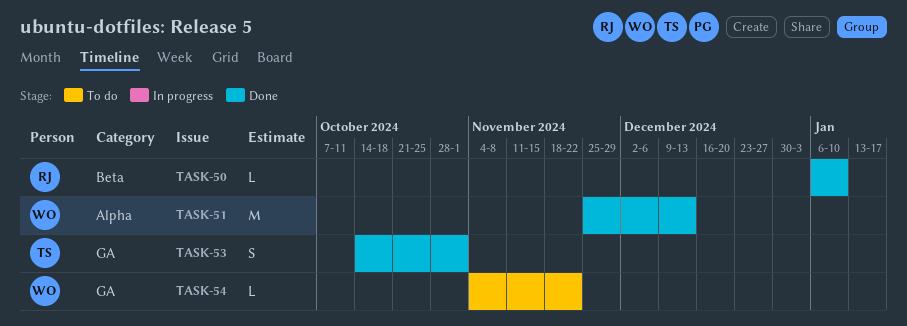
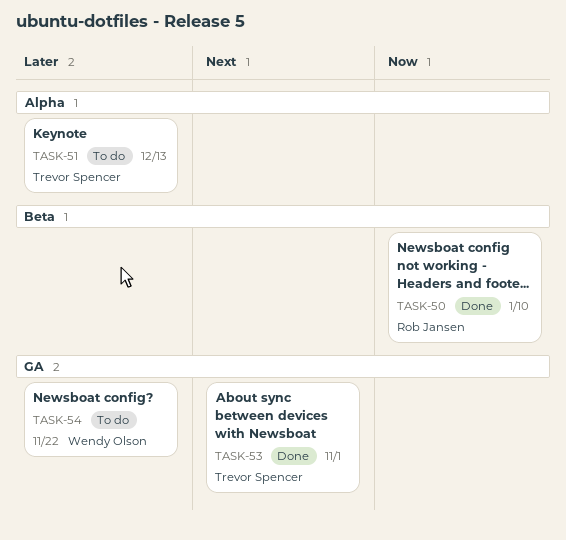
TASK-51, status: Done -> To do
TASK-51, owner: Wendy Olson -> Trevor Spencer

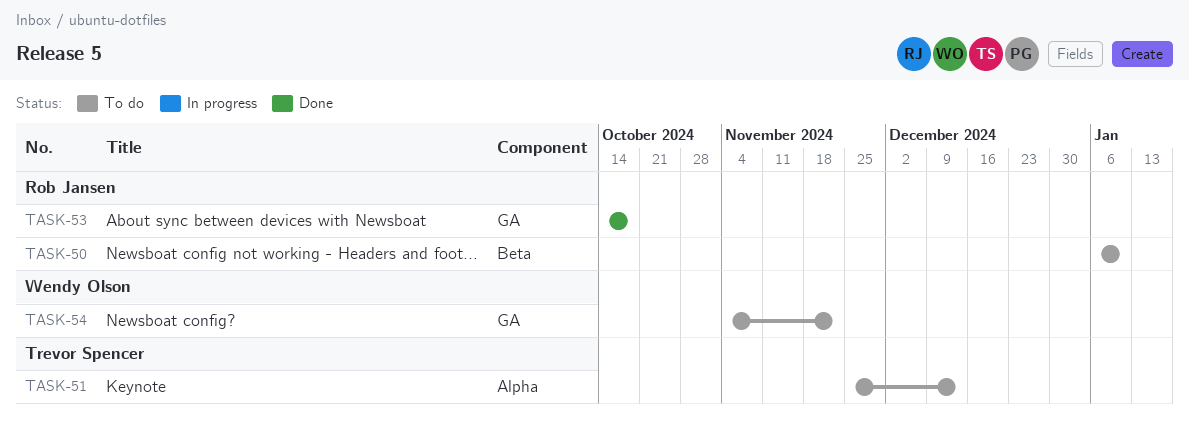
TASK-50, status: Done -> To do
TASK-53, owner: Trevor Spencer -> Rob Jansen
TASK-53, due: Nov 1 -> Oct 18

